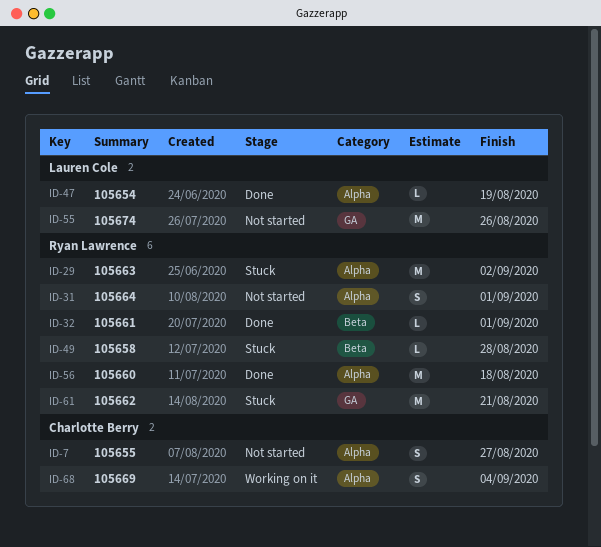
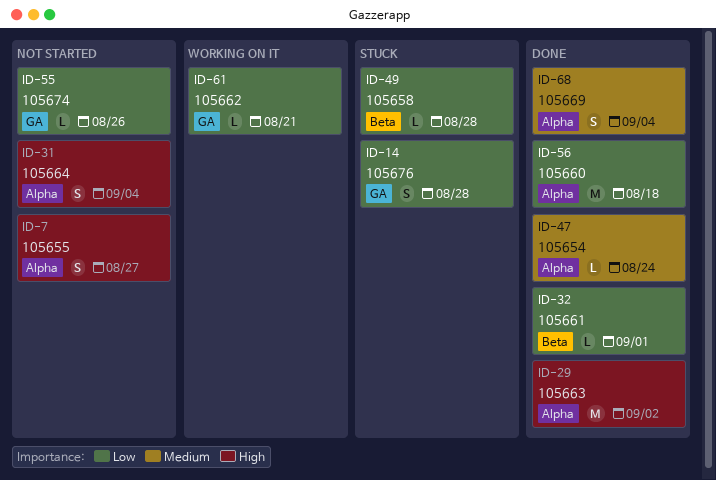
ID-14: none -> present
ID-29, status: Stuck -> Done
ID-31, due: Sep 1 -> Sep 4
ID-47, due: Aug 19 -> Aug 24
ID-55, estimate: M -> L
ID-61, status: Stuck -> Working on it
ID-61, estimate: M -> L
ID-68, status: Working on it -> Done

